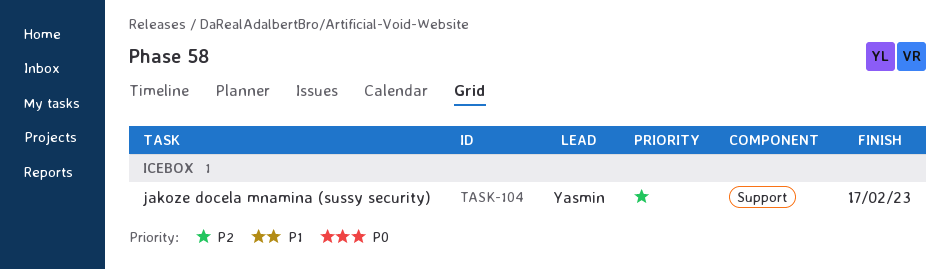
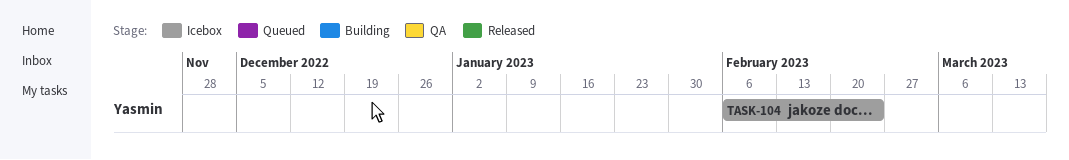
TASK-104, due: Feb 17 -> Feb 24

